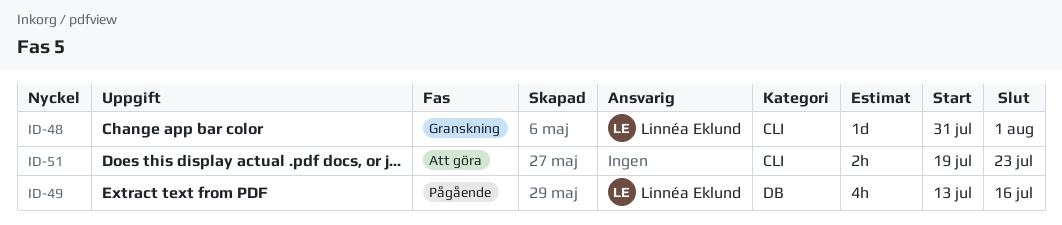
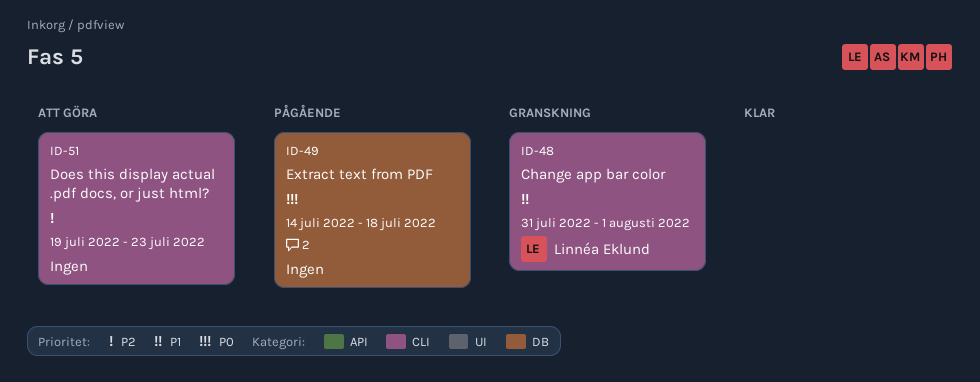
ID-49, owner: Linnéa Eklund -> none
ID-49, start: Jul 13 -> Jul 14
ID-49, due: Jul 16 -> Jul 18

